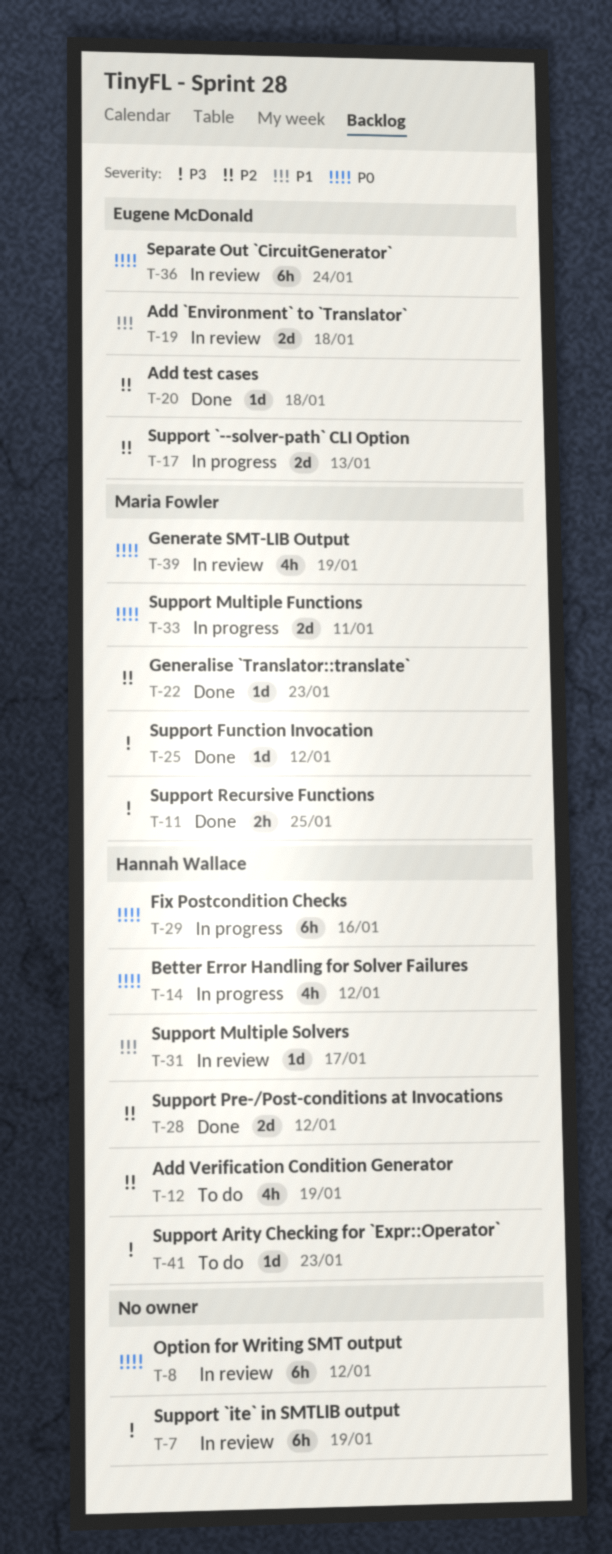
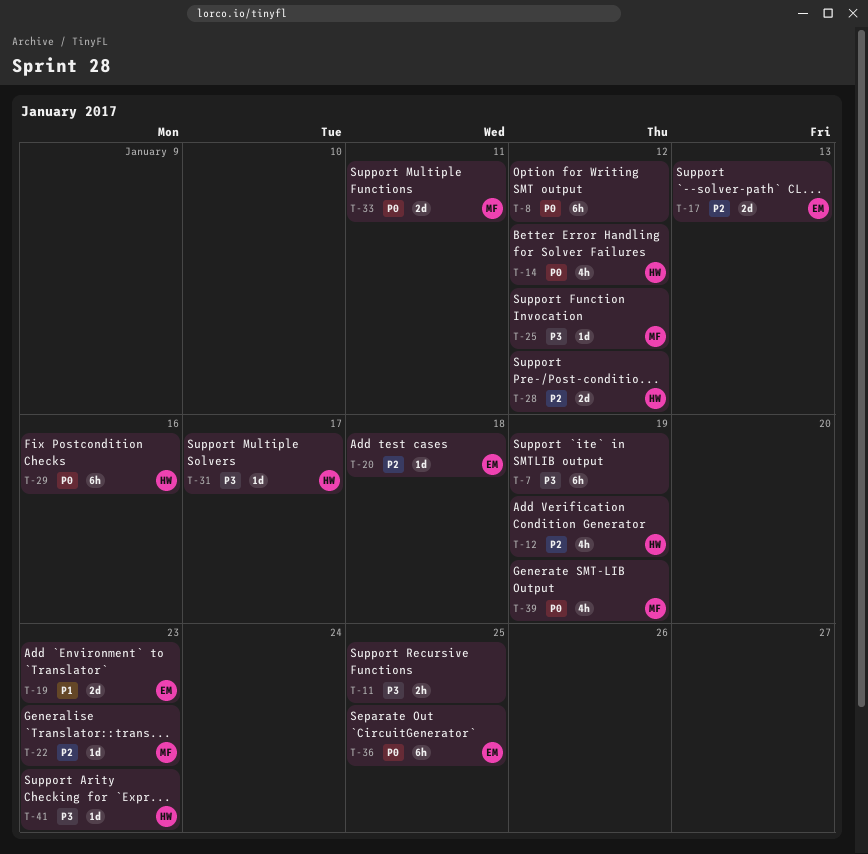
T-11, owner: Maria Fowler -> none
T-19, due: Jan 18 -> Jan 23
T-31, priority: P1 -> P3
T-36, due: Jan 24 -> Jan 25

